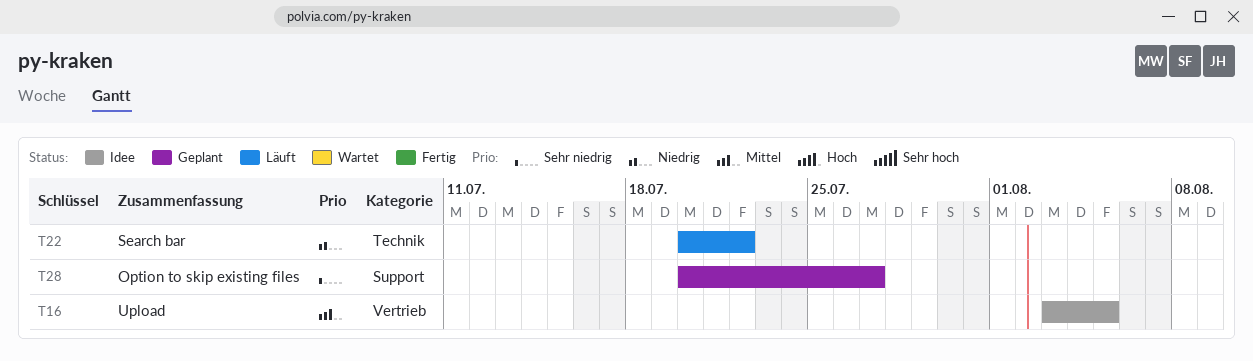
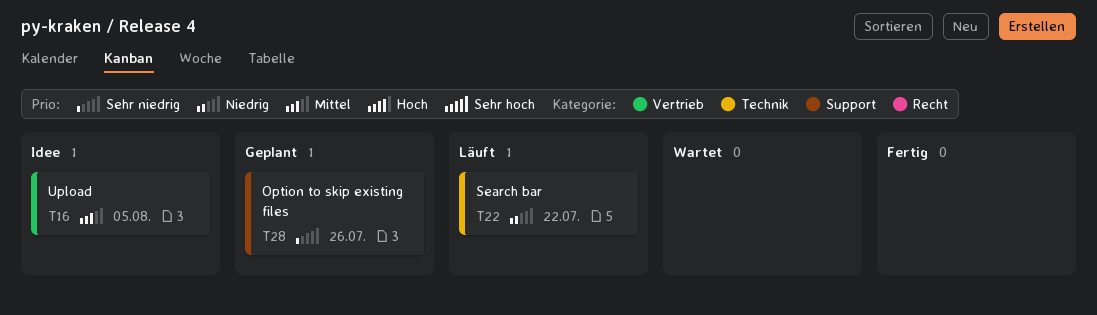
T28, due: Jul 27 -> Jul 26

